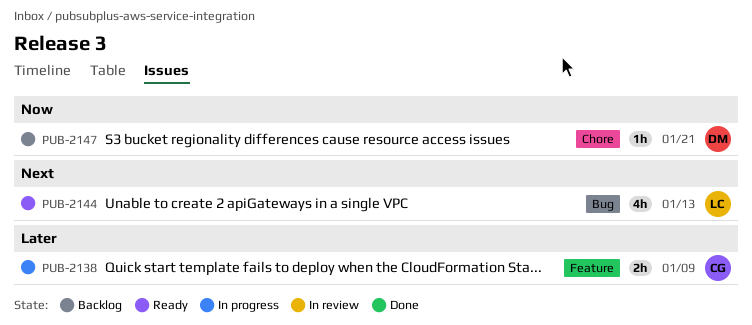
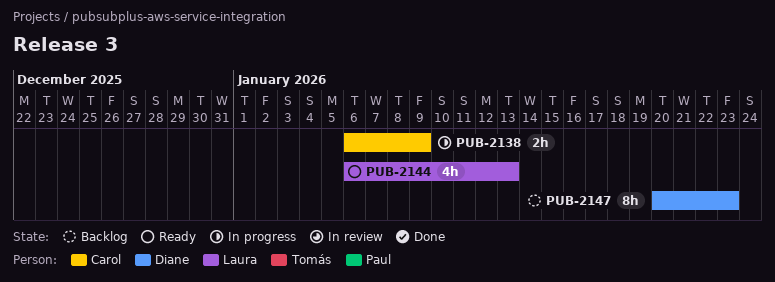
PUB-2147, estimate: 1h -> 8h
PUB-2147, due: Jan 21 -> Jan 23

